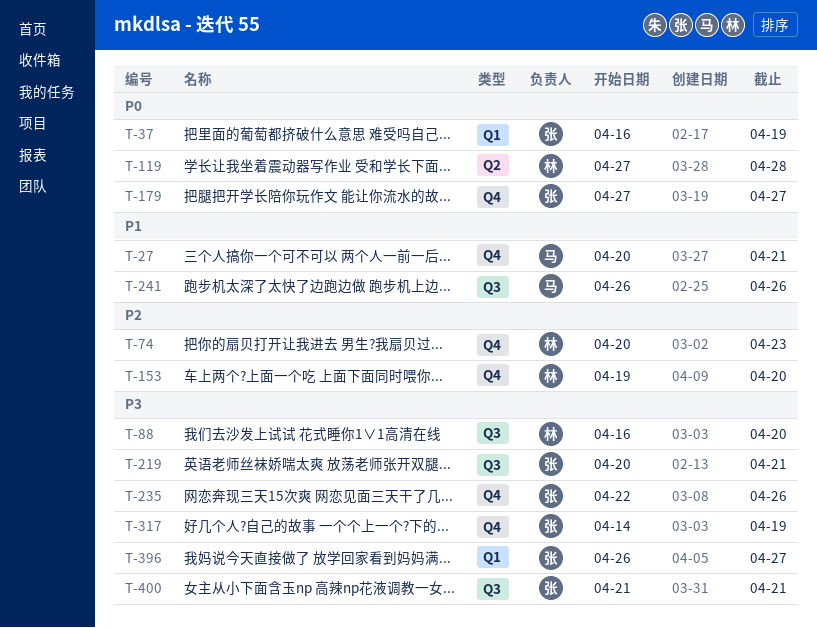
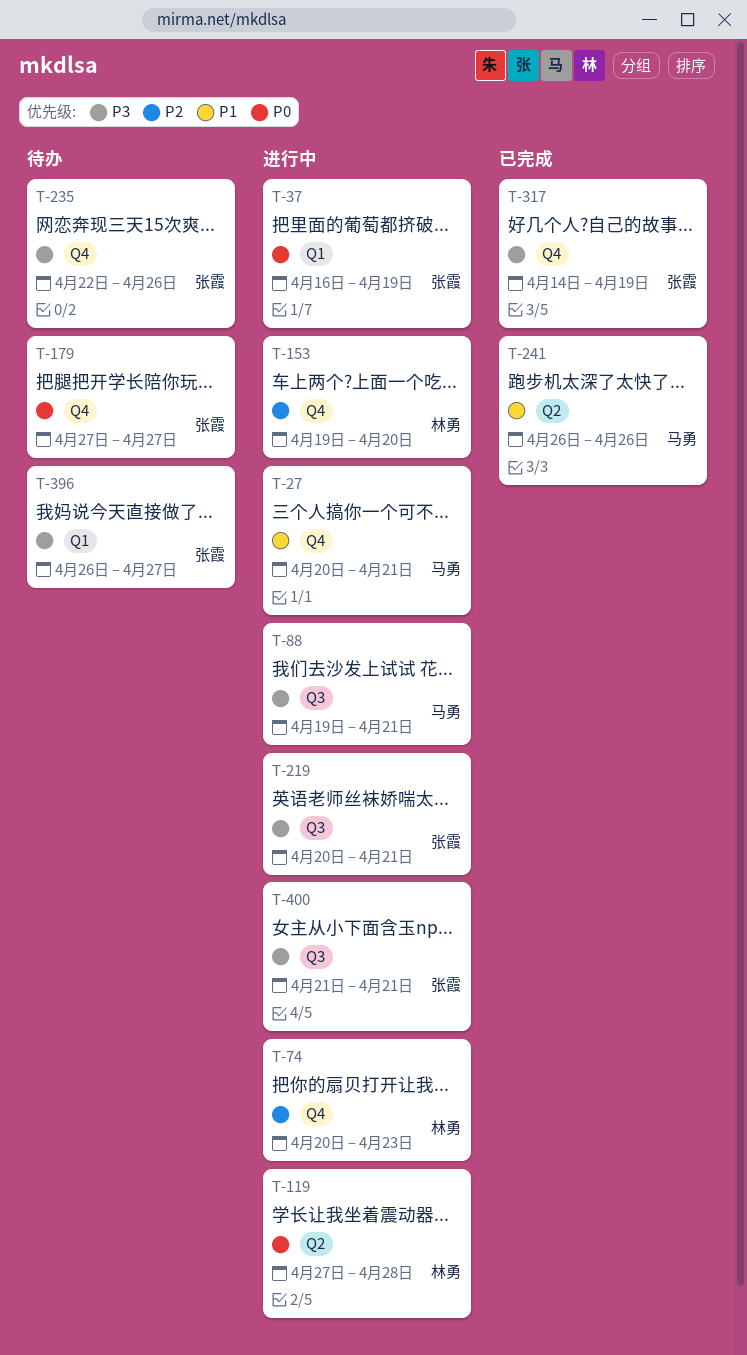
T-88, owner: 林勇 -> 马勇
T-88, start: Apr 16 -> Apr 19
T-88, due: Apr 20 -> Apr 21
T-241, label: Q3 -> Q2

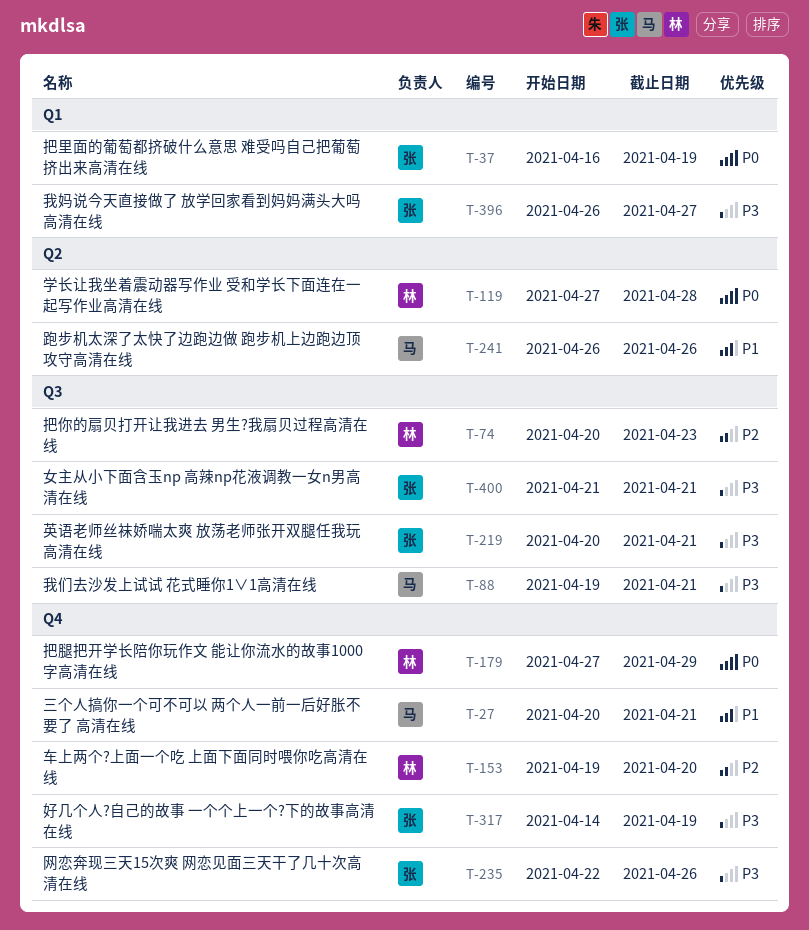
T-74, label: Q4 -> Q3
T-179, owner: 张霞 -> 林勇
T-179, due: Apr 27 -> Apr 29

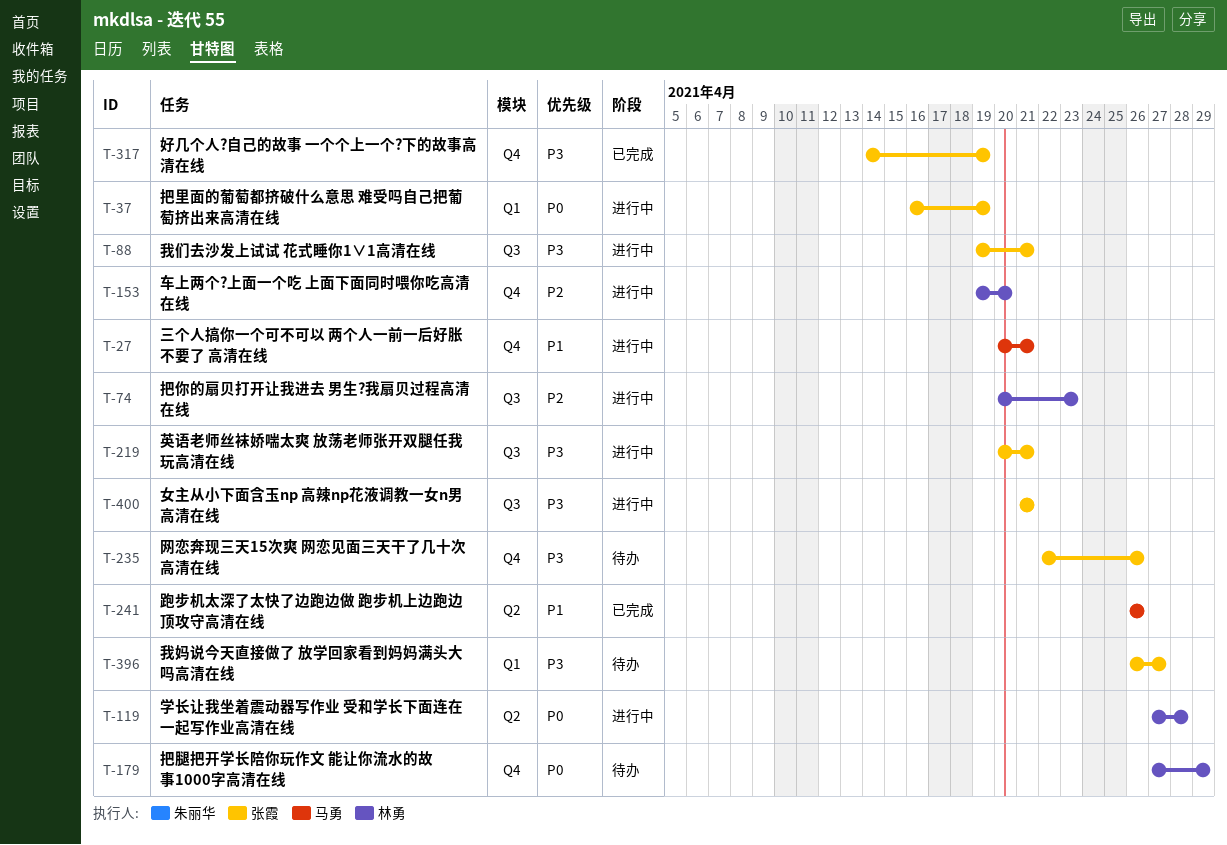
T-88, owner: 马勇 -> 张霞

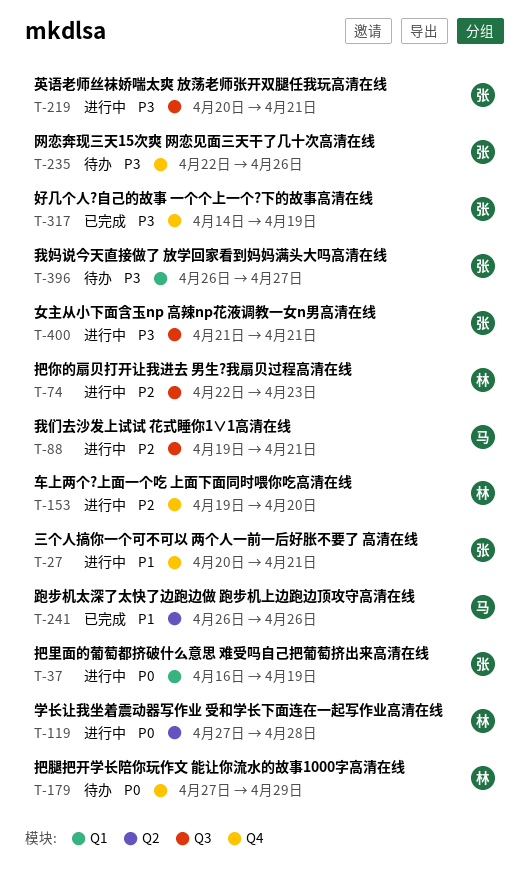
T-27, owner: 马勇 -> 张霞
T-74, start: Apr 20 -> Apr 22
T-88, owner: 张霞 -> 马勇
T-88, priority: P3 -> P2

